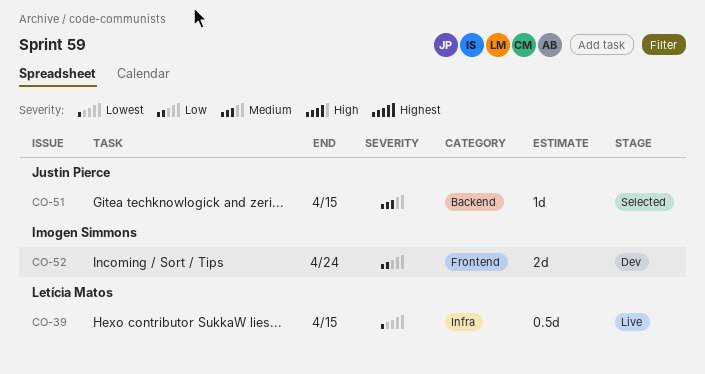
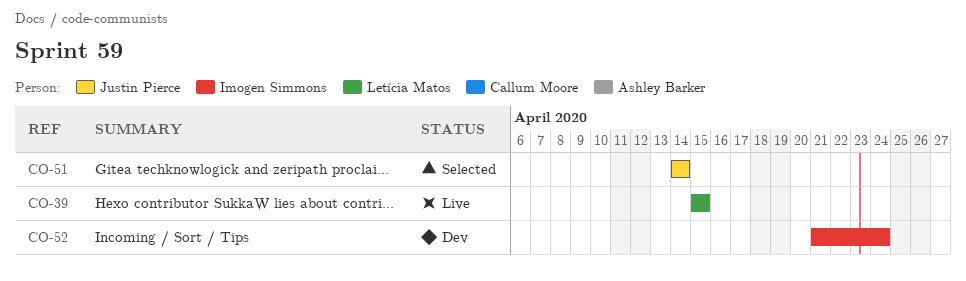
CO-51, due: Apr 15 -> Apr 14

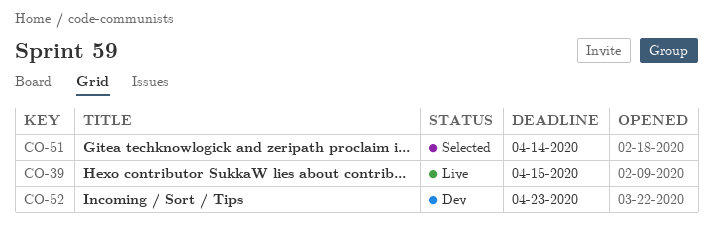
CO-52, due: Apr 24 -> Apr 23

